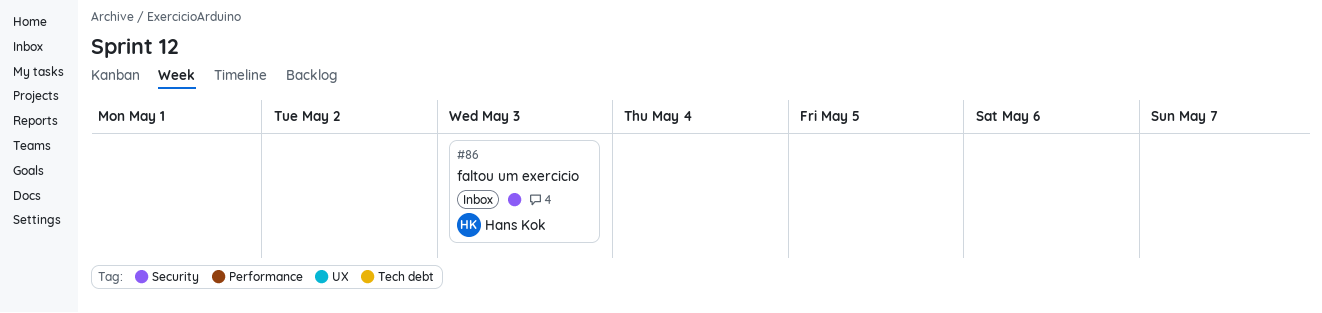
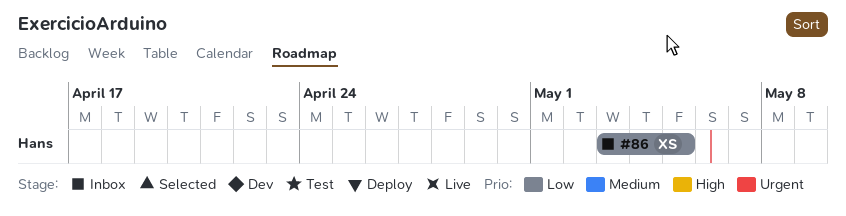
#86, due: May 3 -> May 5

